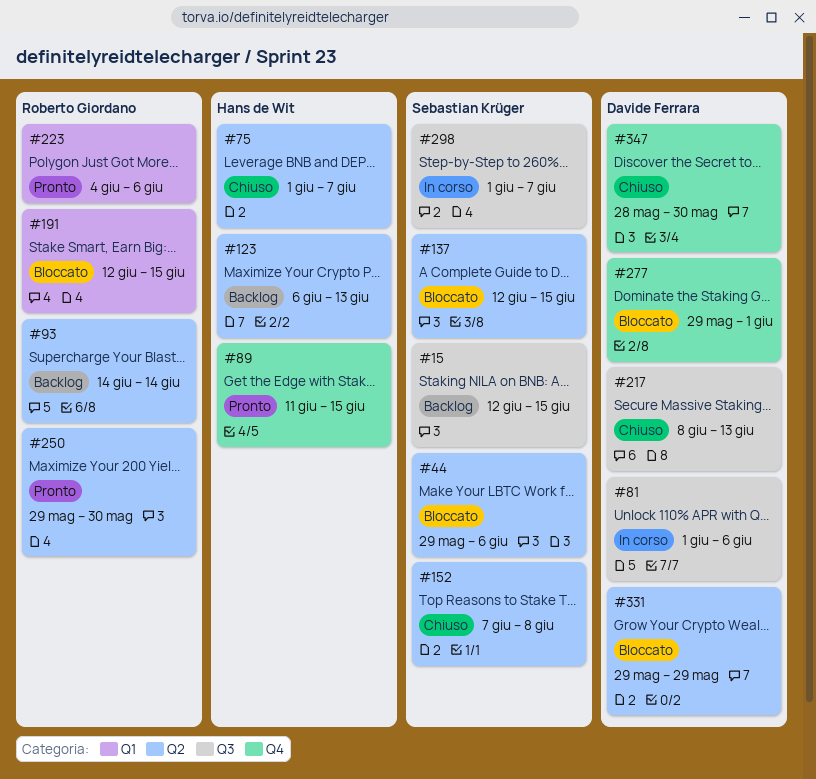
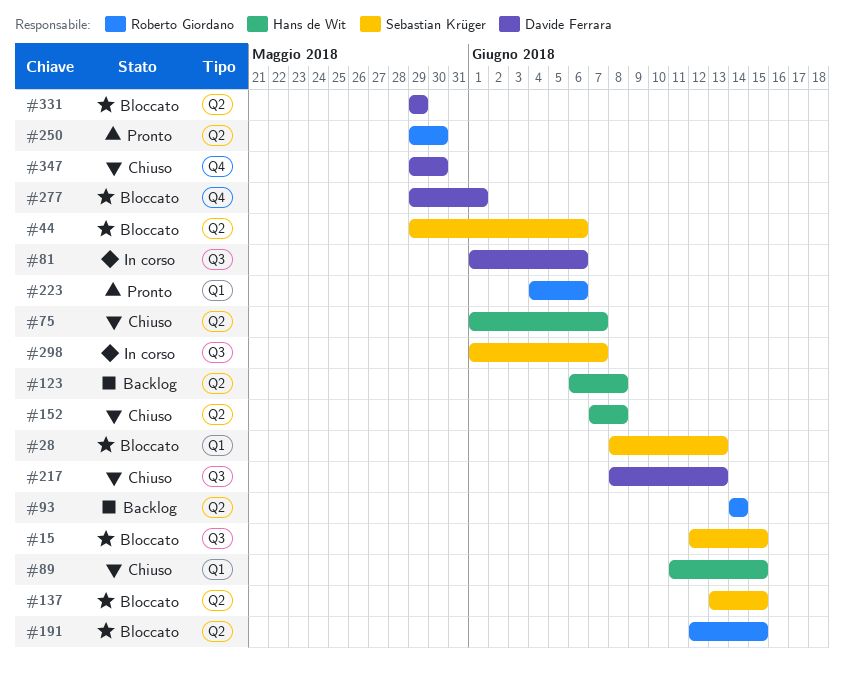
#15, status: Backlog -> Bloccato
#28: none -> present
#89, status: Pronto -> Chiuso
#89, label: Q4 -> Q1
#123, due: Jun 13 -> Jun 8
#137, start: Jun 12 -> Jun 13
#152, owner: Sebastian Krüger -> Hans de Wit
#191, label: Q1 -> Q2
#347, start: May 28 -> May 29

